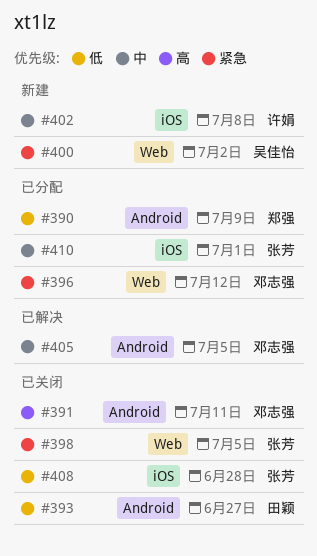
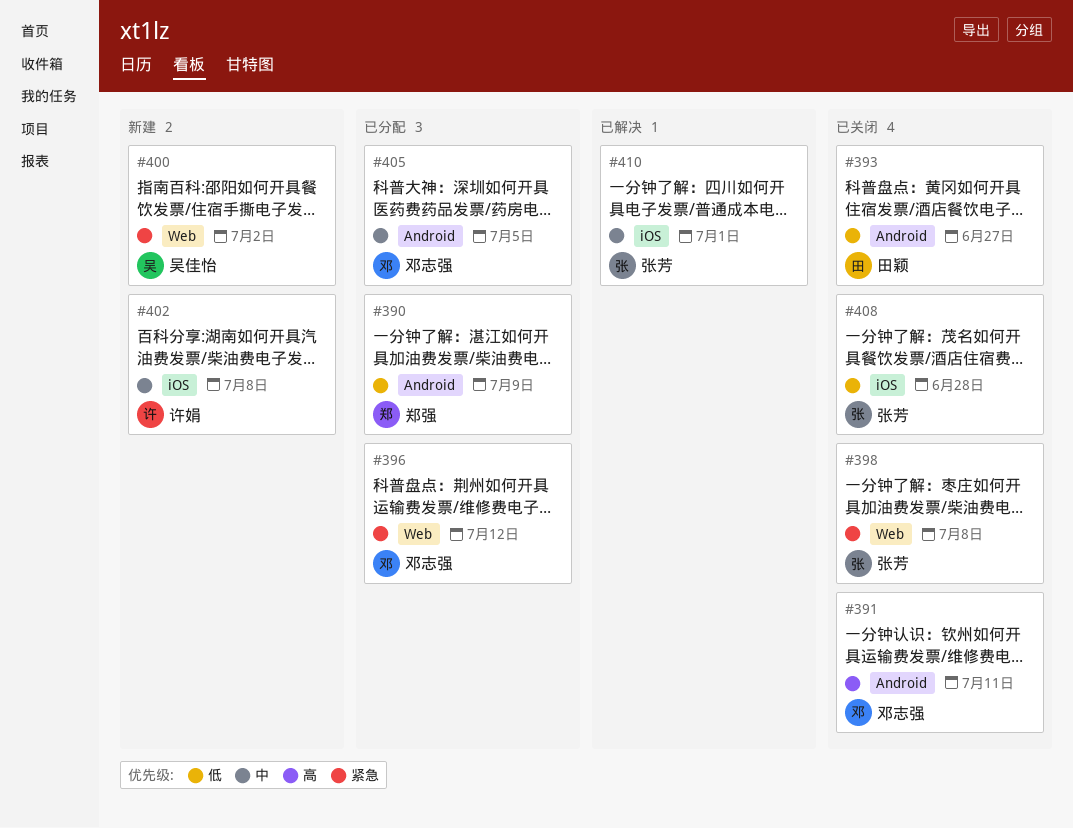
#398, due: Jul 5 -> Jul 8
#405, status: 已解决 -> 已分配
#410, status: 已分配 -> 已解决

